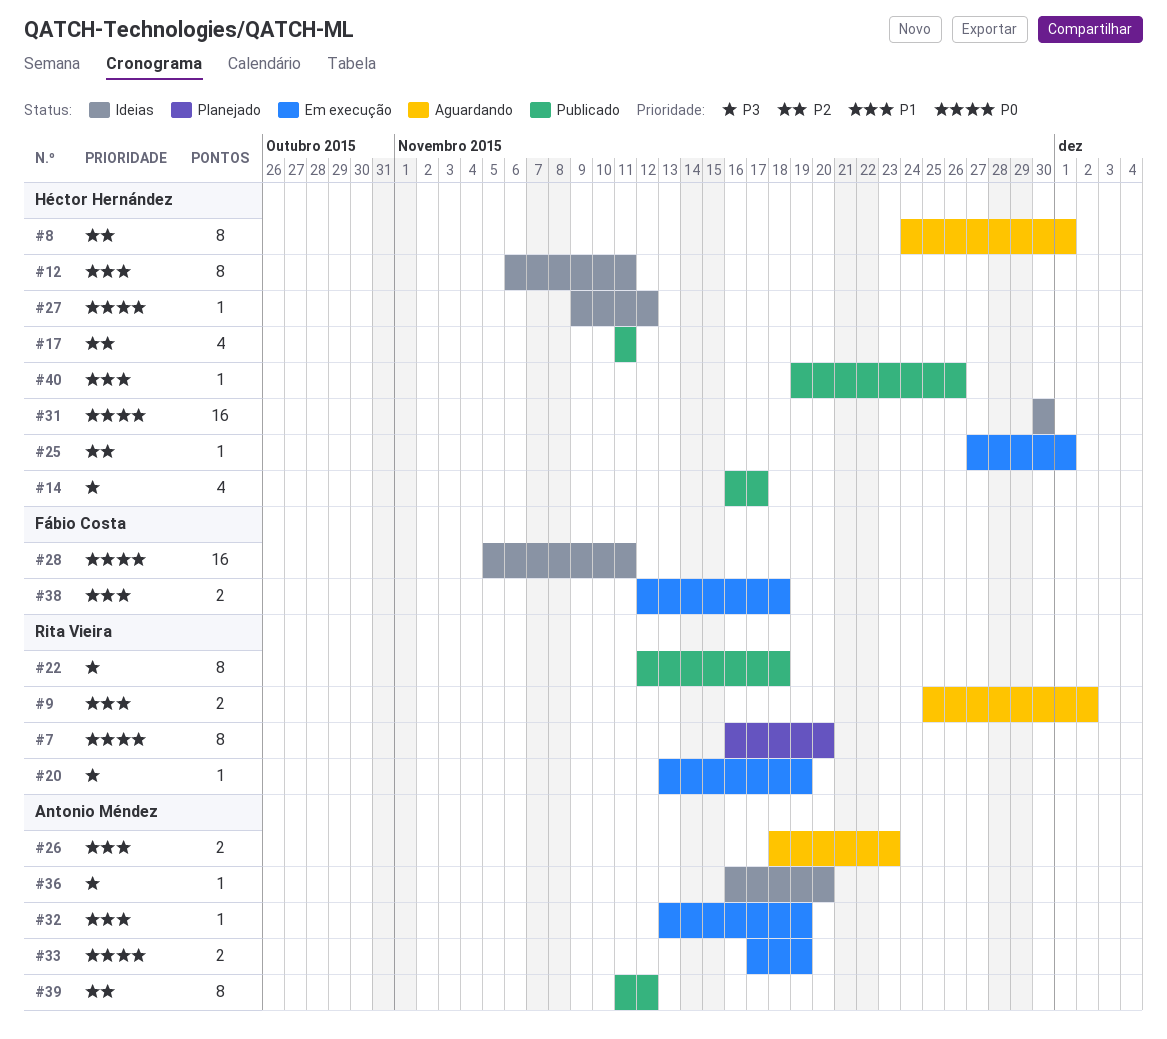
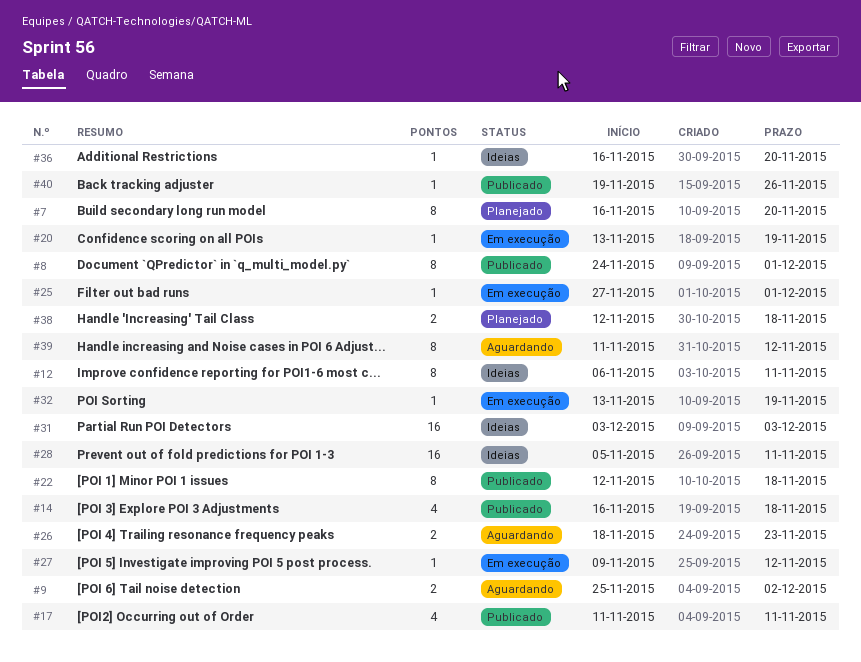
#8, status: Aguardando -> Publicado
#14, due: Nov 17 -> Nov 18
#27, status: Ideias -> Em execução
#31, start: Nov 30 -> Dec 3
#31, due: Nov 30 -> Dec 3
#33: present -> none
#38, status: Em execução -> Planejado
#39, status: Publicado -> Aguardando

